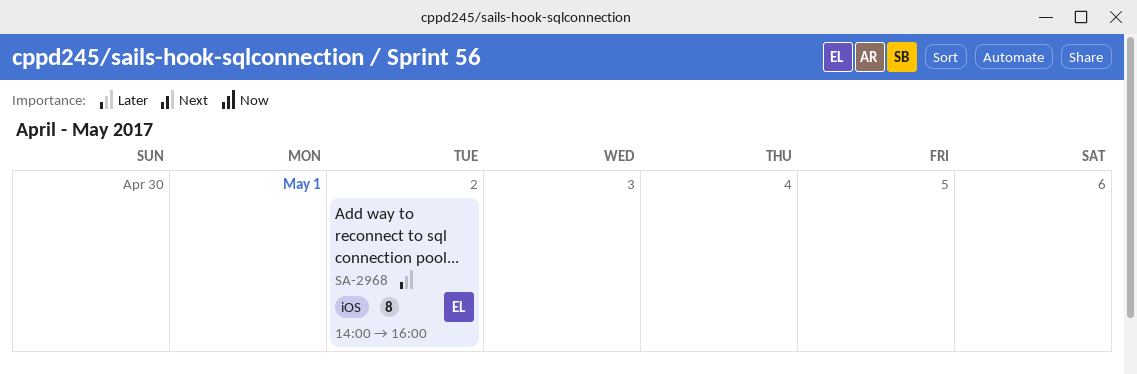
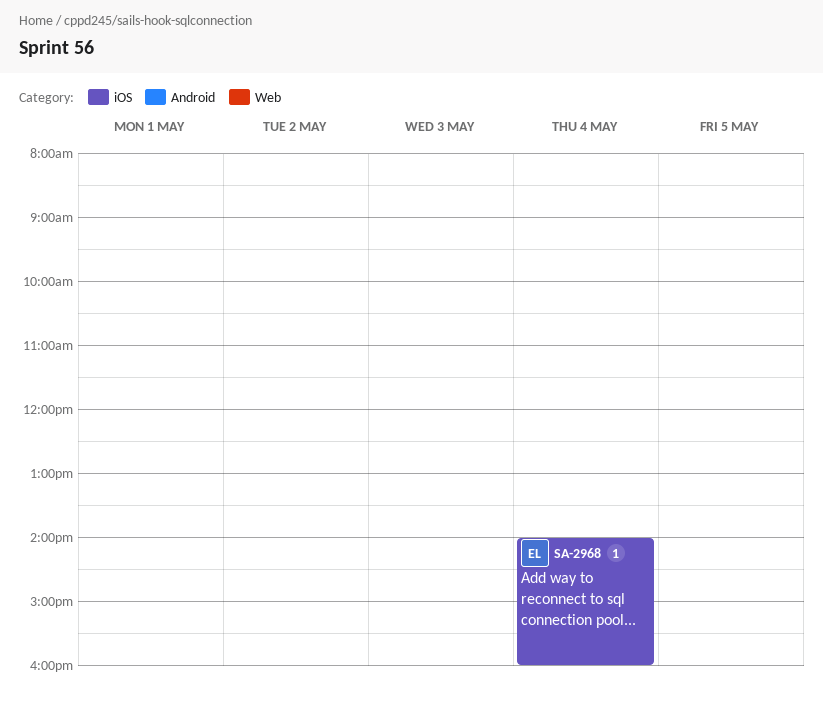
SA-2968, estimate: 8 -> 1
SA-2968, day: May 2 -> May 4

